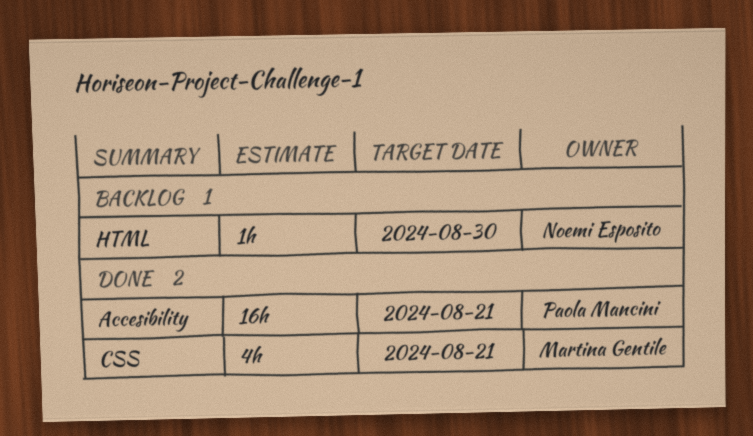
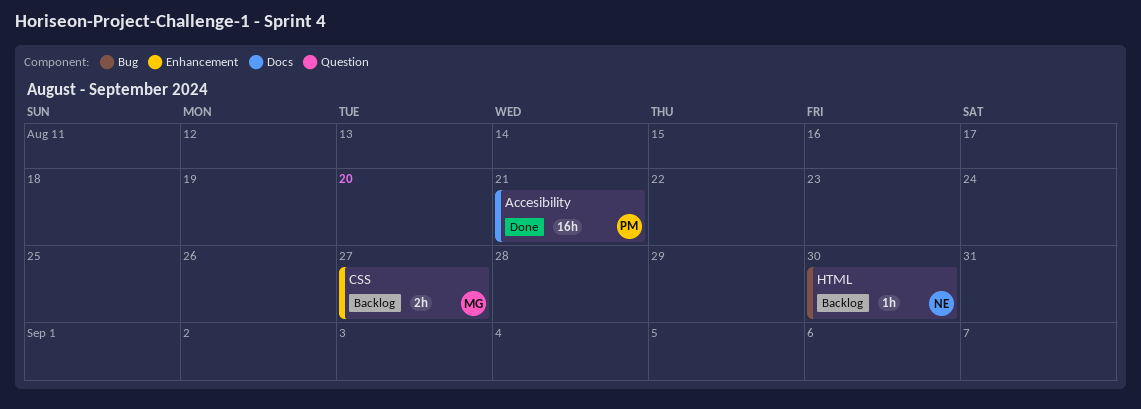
CSS, status: Done -> Backlog
CSS, estimate: 4h -> 2h
CSS, due: Aug 21 -> Aug 27

